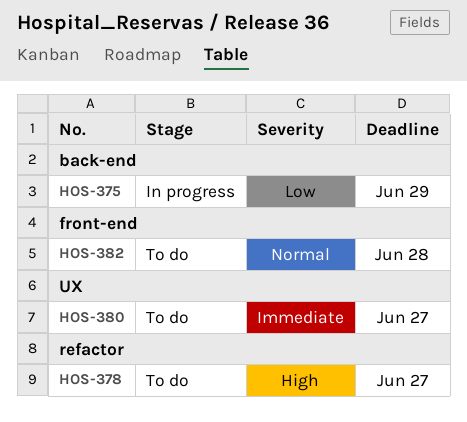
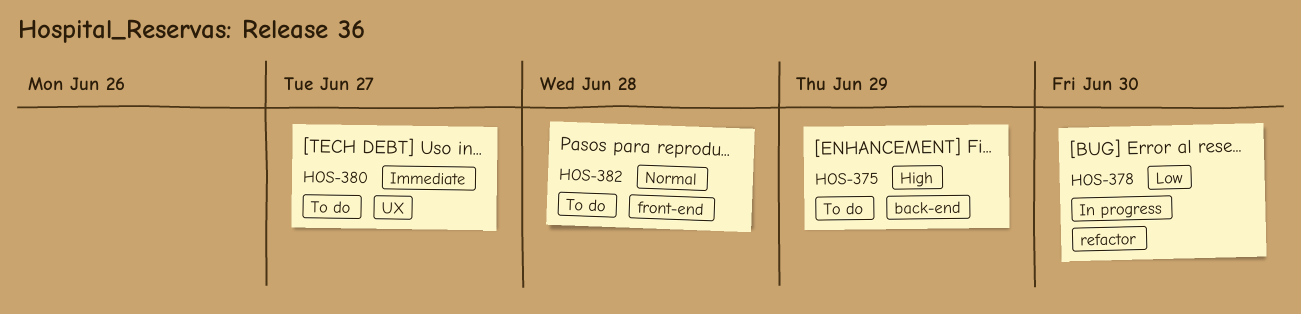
HOS-375, status: In progress -> To do
HOS-375, priority: Low -> High
HOS-378, status: To do -> In progress
HOS-378, priority: High -> Low
HOS-378, due: Jun 27 -> Jun 30

